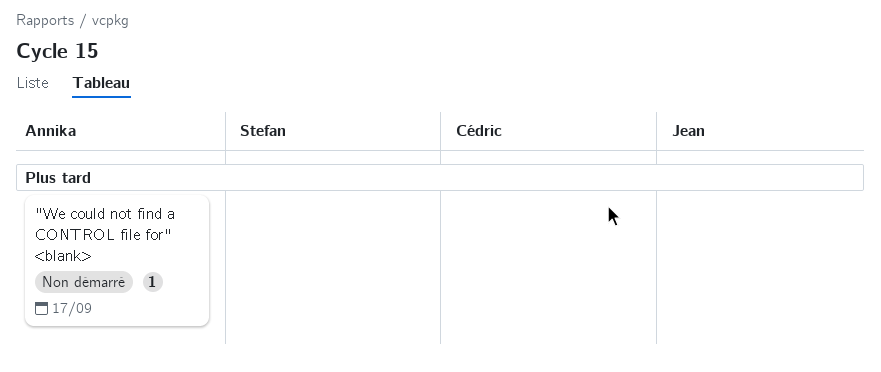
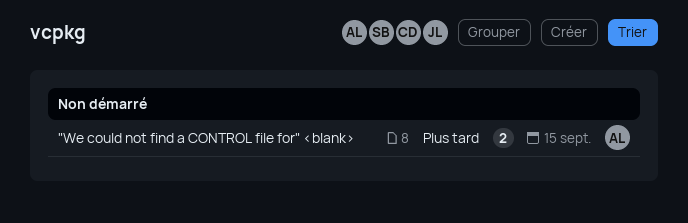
"We could not find a CONTROL file for" <blank>, estimate: 1 -> 2
"We could not find a CONTROL file for" <blank>, due: Sep 17 -> Sep 15

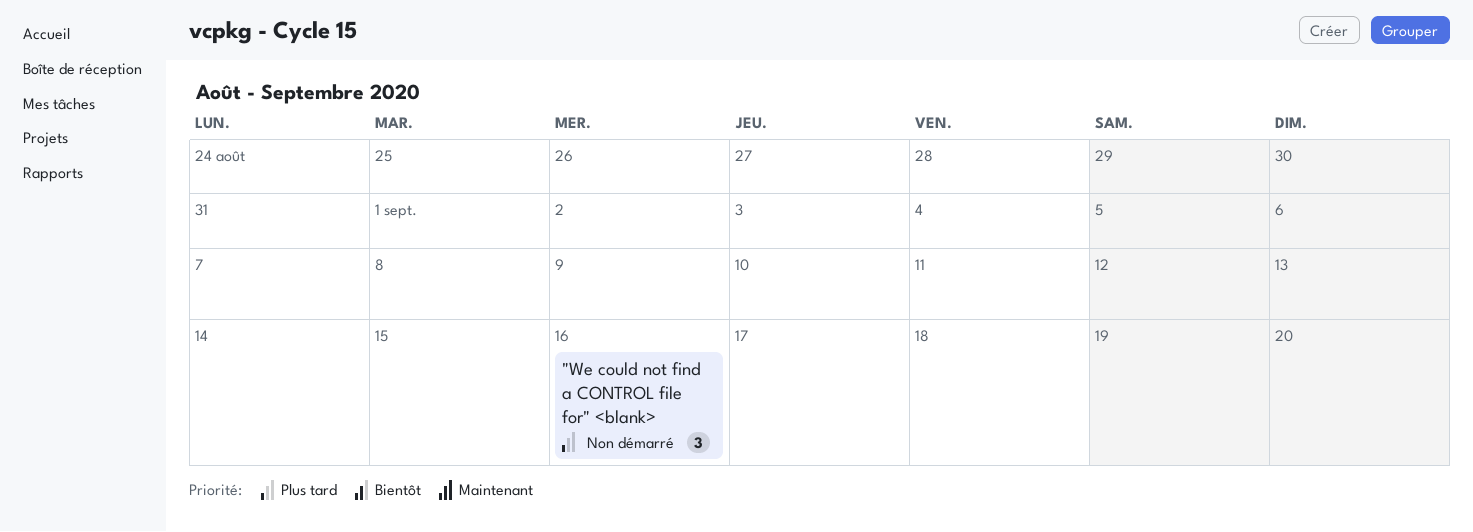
"We could not find a CONTROL file for" <blank>, estimate: 2 -> 3
"We could not find a CONTROL file for" <blank>, due: Sep 15 -> Sep 16

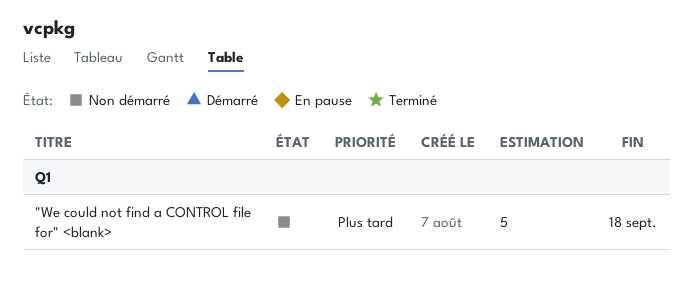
"We could not find a CONTROL file for" <blank>, estimate: 3 -> 5
"We could not find a CONTROL file for" <blank>, due: Sep 16 -> Sep 18

